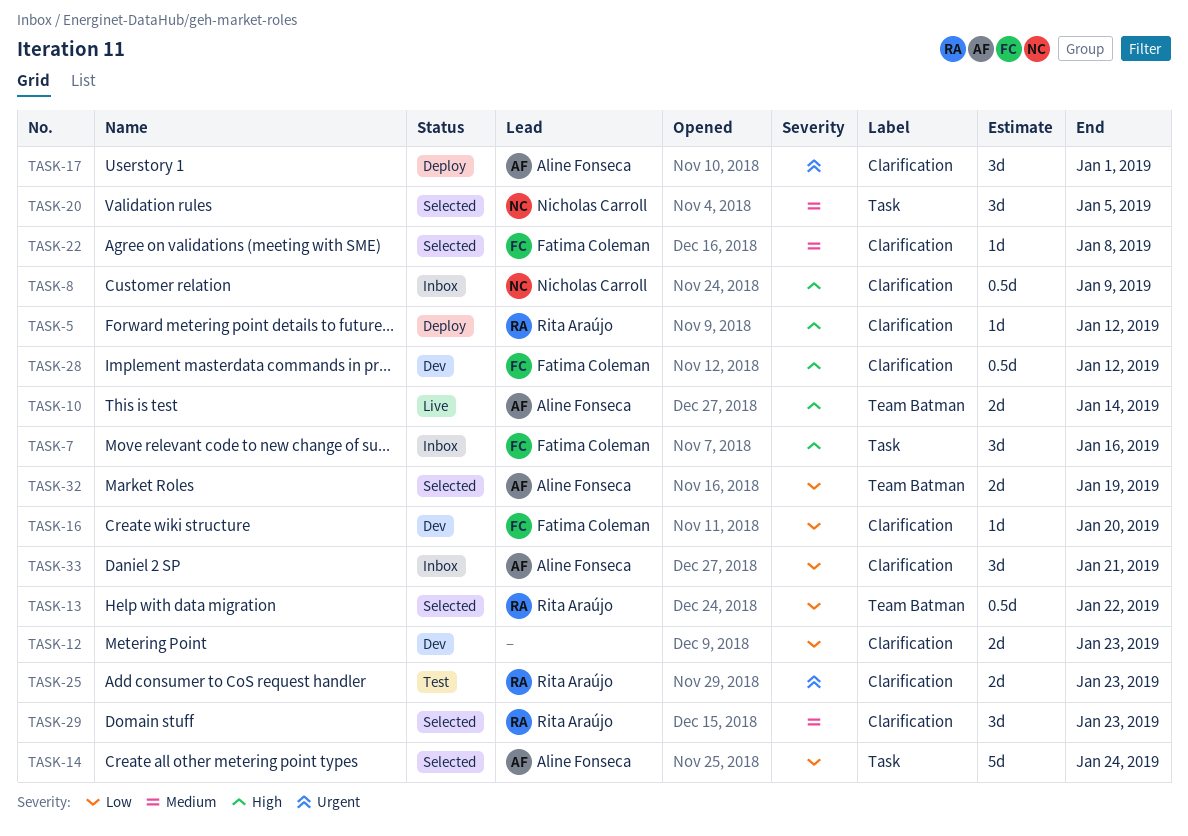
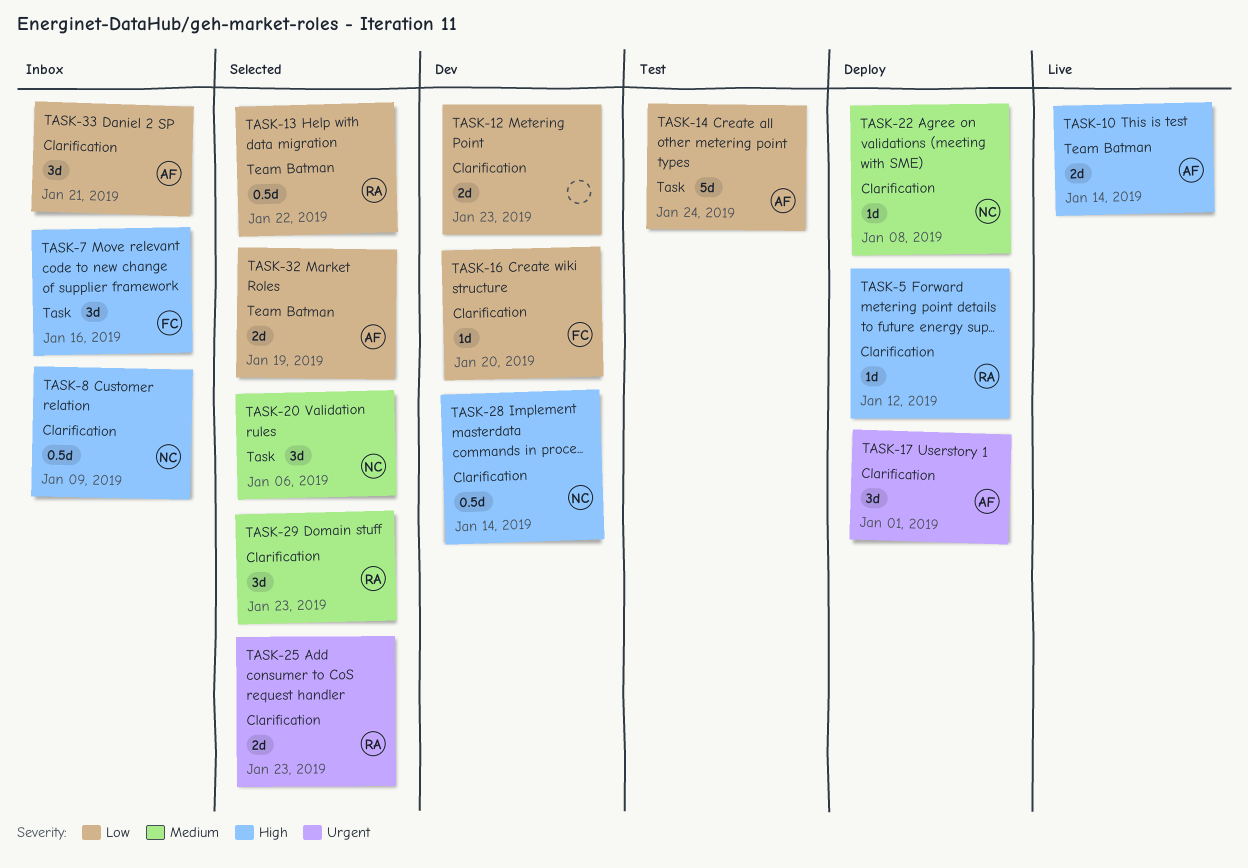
TASK-14, status: Selected -> Test
TASK-20, due: Jan 5 -> Jan 6
TASK-22, status: Selected -> Deploy
TASK-22, owner: Fatima Coleman -> Nicholas Carroll
TASK-25, status: Test -> Selected
TASK-28, owner: Fatima Coleman -> Nicholas Carroll
TASK-28, due: Jan 12 -> Jan 14

